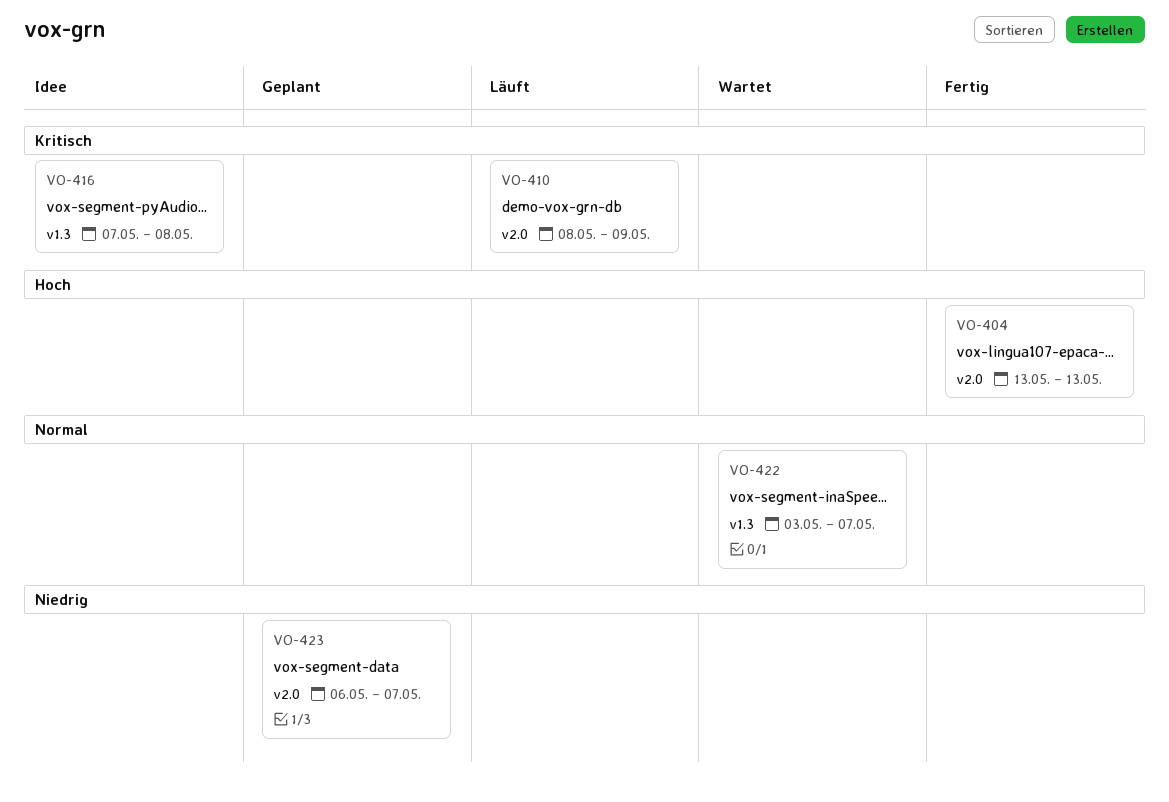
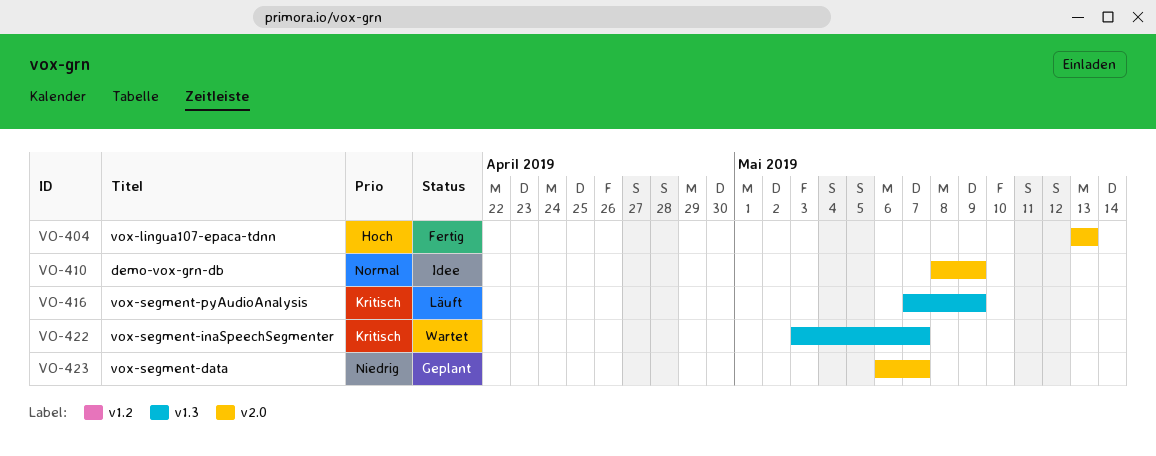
VO-410, status: Läuft -> Idee
VO-410, priority: Kritisch -> Normal
VO-416, status: Idee -> Läuft
VO-416, due: May 8 -> May 9
VO-422, priority: Normal -> Kritisch

